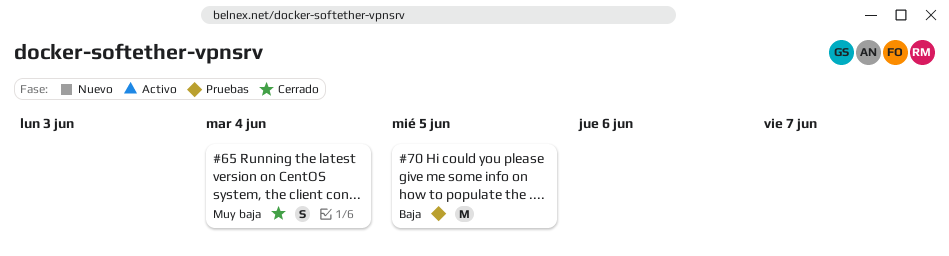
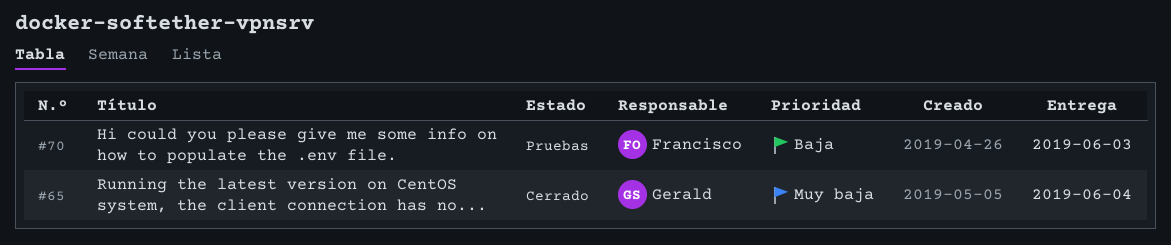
#70, due: Jun 5 -> Jun 3

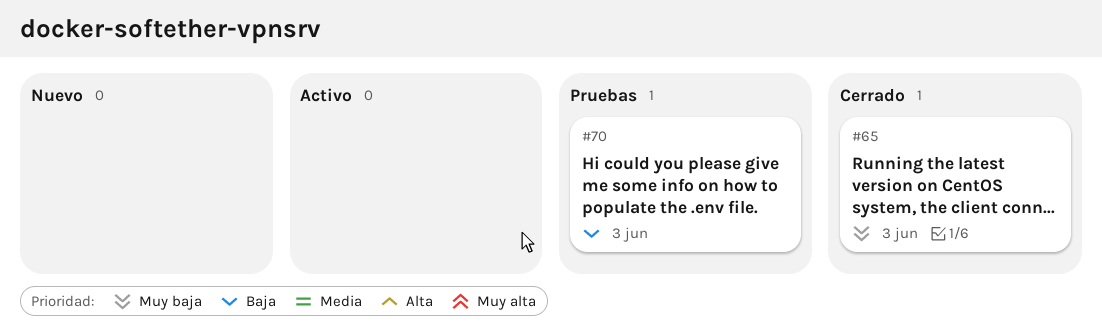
#65, due: Jun 4 -> Jun 3

